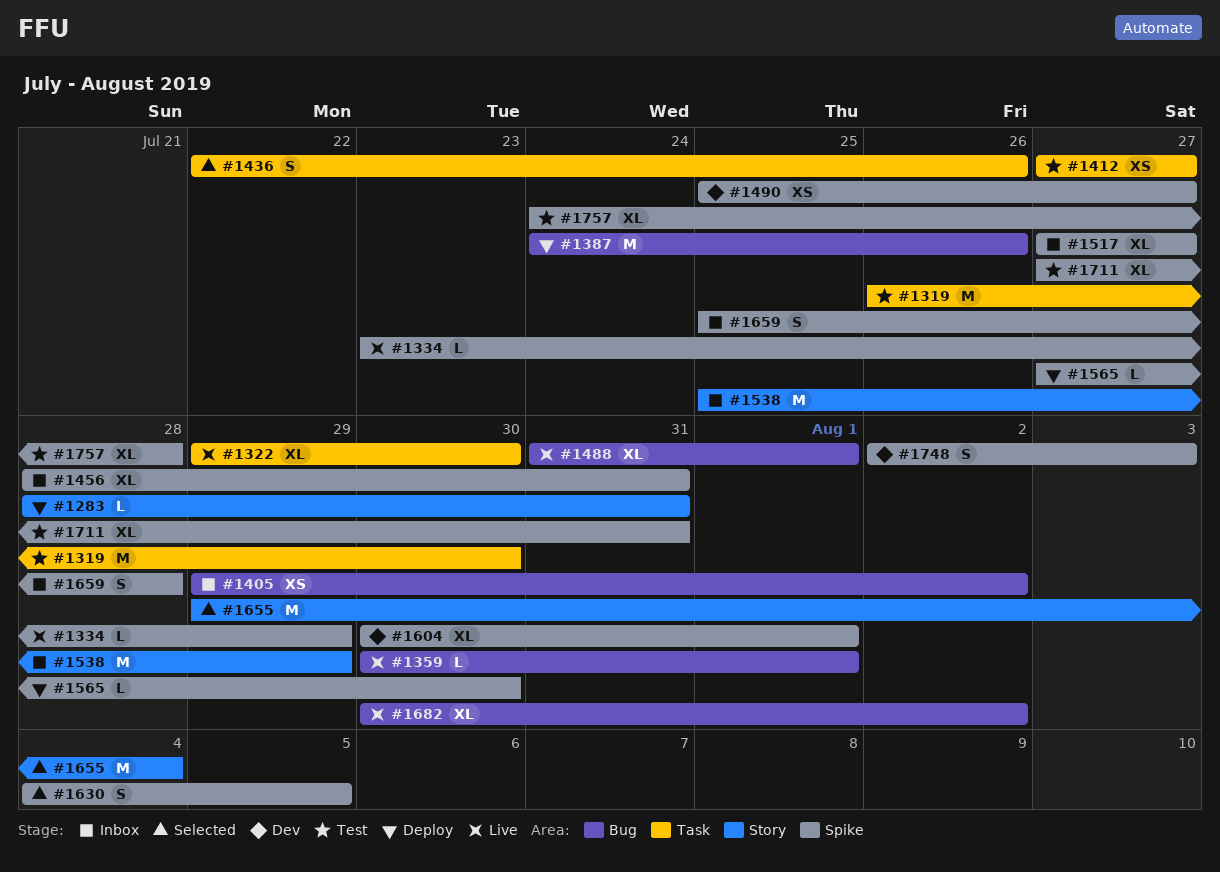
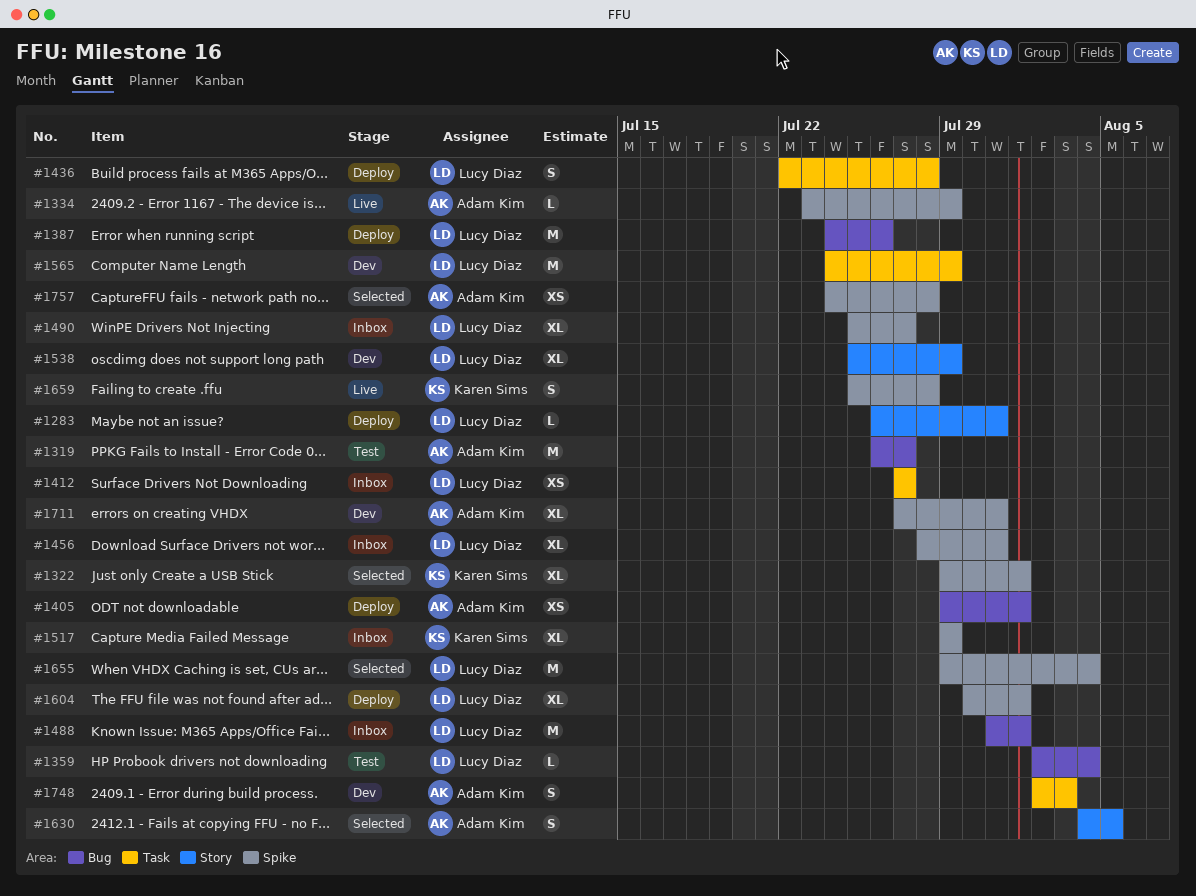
#1283, start: Jul 28 -> Jul 26
#1319, label: Task -> Bug
#1319, due: Jul 30 -> Jul 27
#1322, status: Live -> Selected
#1322, label: Task -> Spike
#1322, due: Jul 30 -> Aug 1
#1359, status: Live -> Test
#1359, start: Jul 30 -> Aug 2
#1359, due: Aug 1 -> Aug 4
#1405, status: Inbox -> Deploy
#1405, due: Aug 2 -> Aug 1
#1412, status: Test -> Inbox
#1436, status: Selected -> Deploy
#1436, due: Jul 26 -> Jul 28
#1488, status: Live -> Inbox
#1488, estimate: XL -> M
#1490, status: Dev -> Inbox
#1490, estimate: XS -> XL
#1517, start: Jul 27 -> Jul 29
#1517, due: Jul 27 -> Jul 29
#1538, status: Inbox -> Dev
#1538, estimate: M -> XL
#1565, status: Deploy -> Dev
#1565, label: Spike -> Task
#1565, estimate: L -> M
#1565, start: Jul 27 -> Jul 24
#1565, due: Jul 30 -> Jul 29
#1604, status: Dev -> Deploy
#1630, label: Spike -> Story
#1655, label: Story -> Spike
#1659, status: Inbox -> Live
#1682: present -> none
#1711, status: Test -> Dev
#1748, label: Spike -> Task
#1757, status: Test -> Selected
#1757, estimate: XL -> XS

